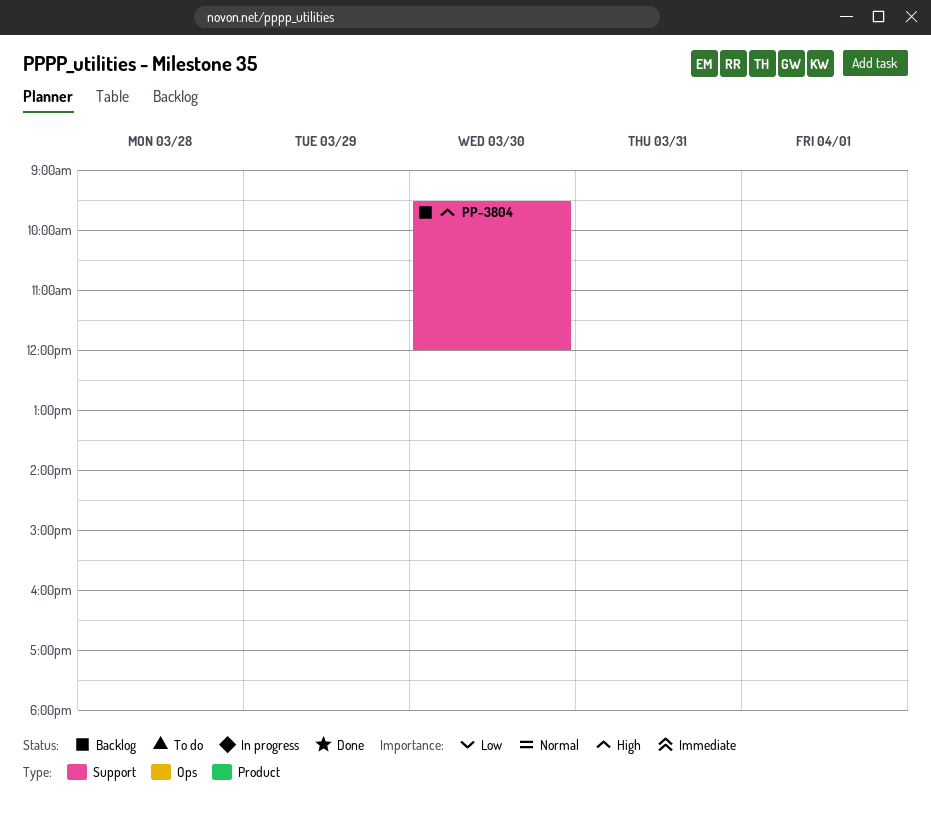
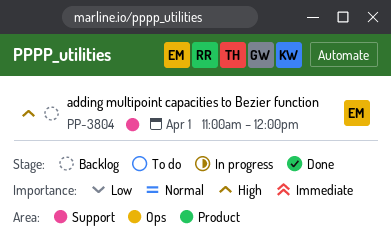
PP-3804, day: Mar 30 -> Apr 1
PP-3804, begins: 09:30 -> 11:00

